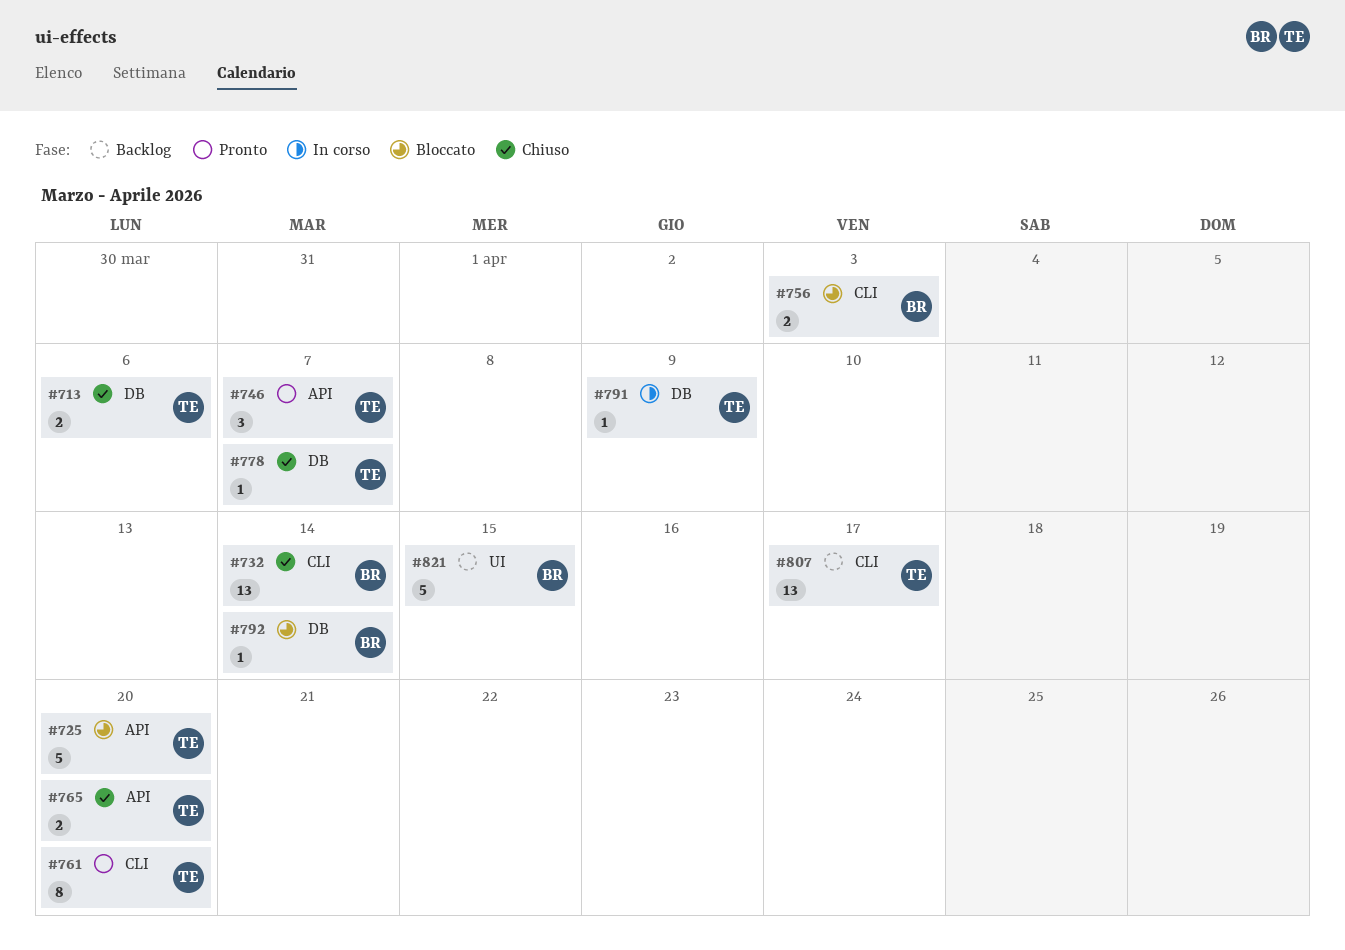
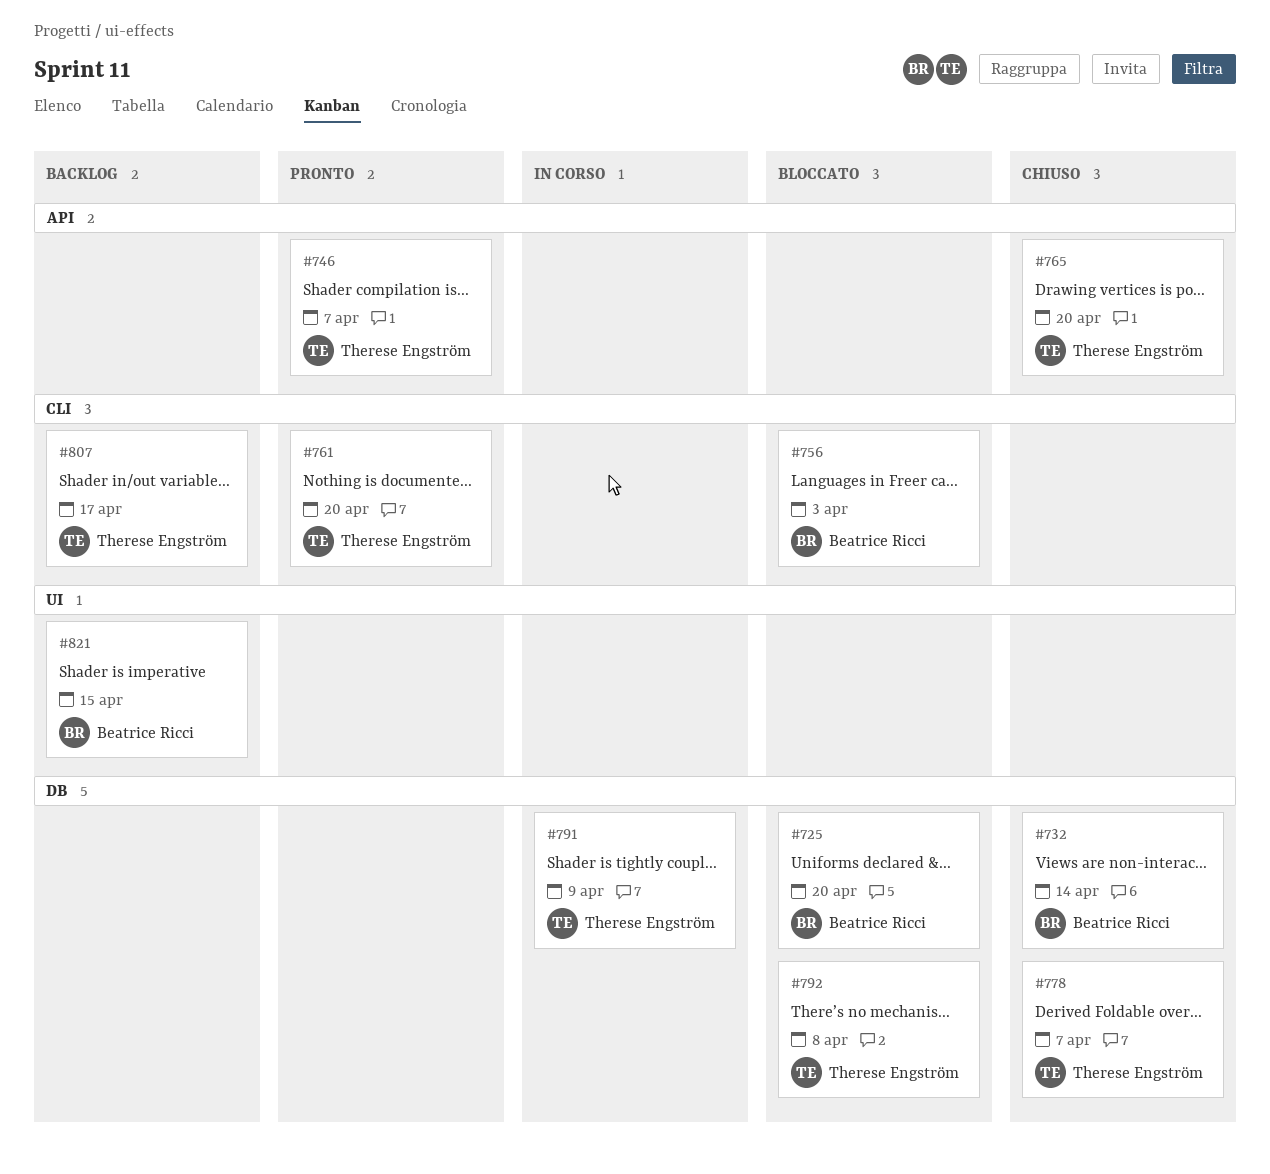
#713: present -> none
#725, owner: Therese Engström -> Beatrice Ricci
#725, label: API -> DB
#732, label: CLI -> DB
#792, owner: Beatrice Ricci -> Therese Engström
#792, due: Apr 14 -> Apr 8

